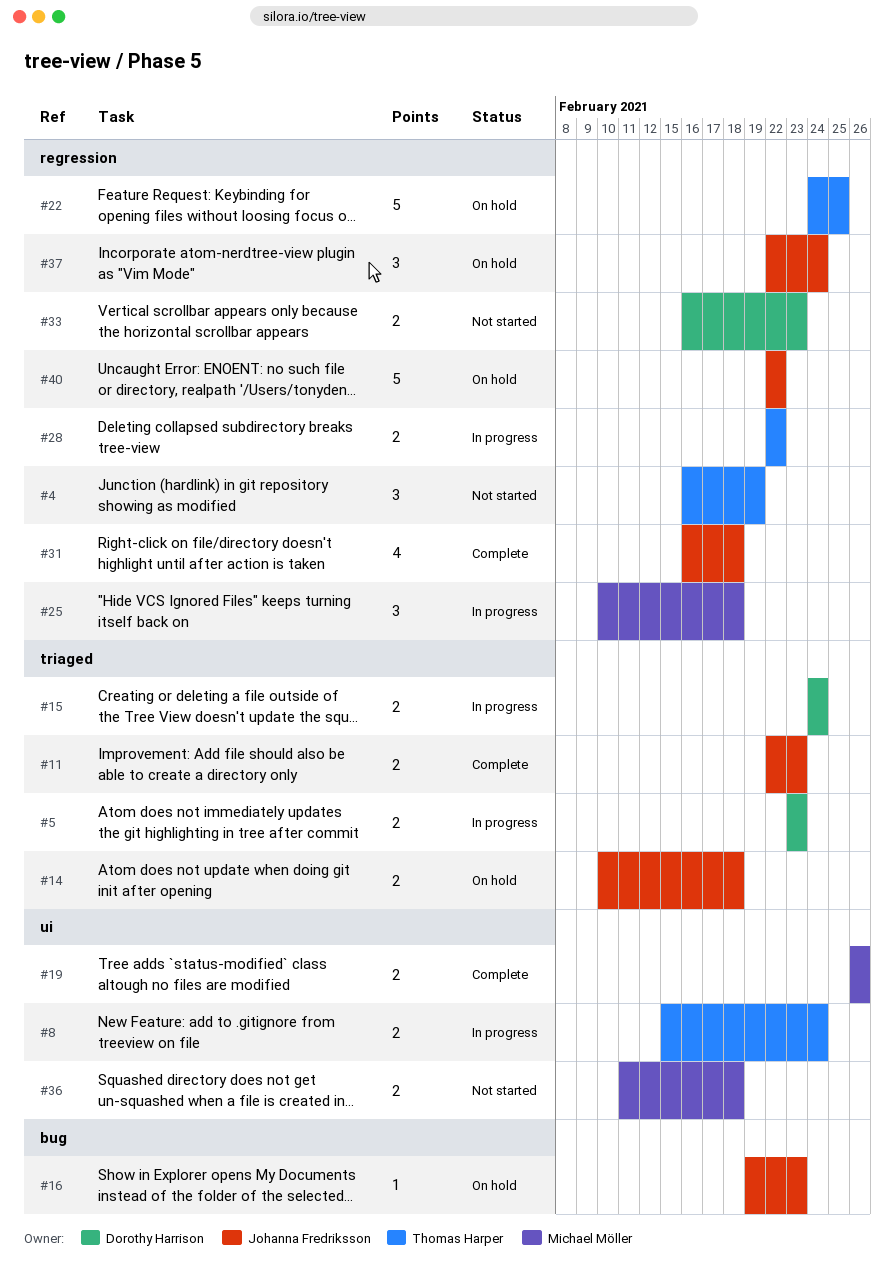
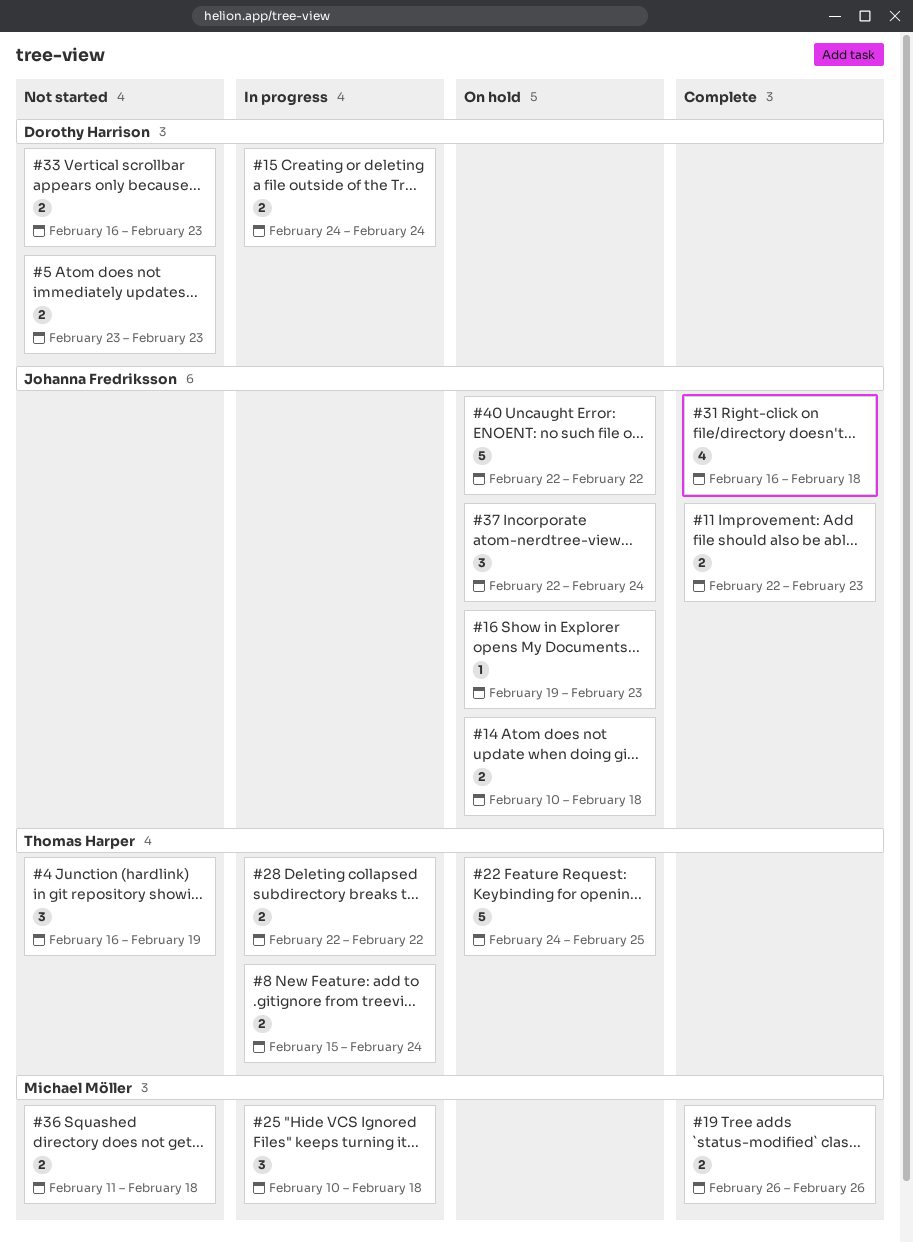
#5, status: In progress -> Not started

